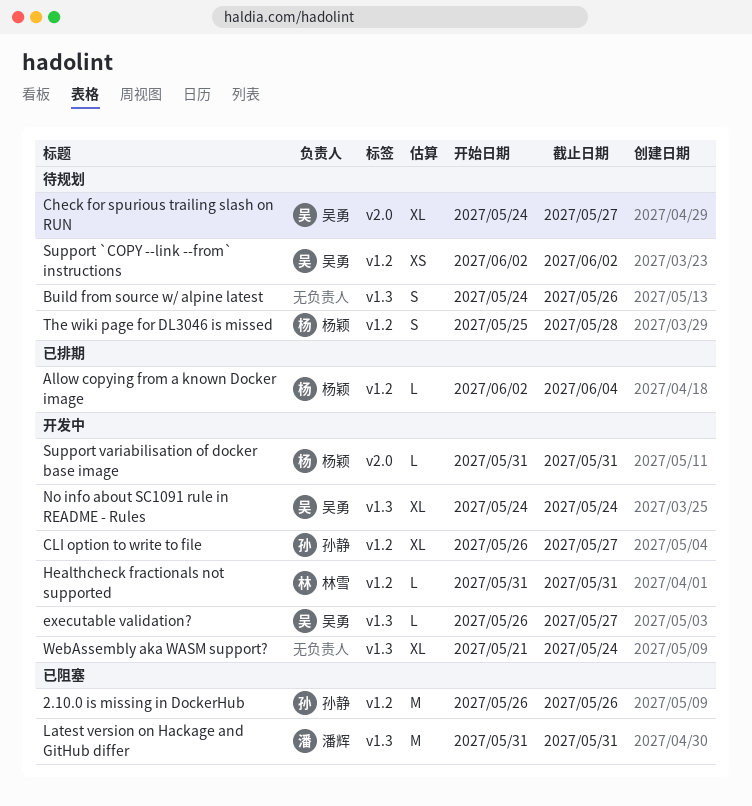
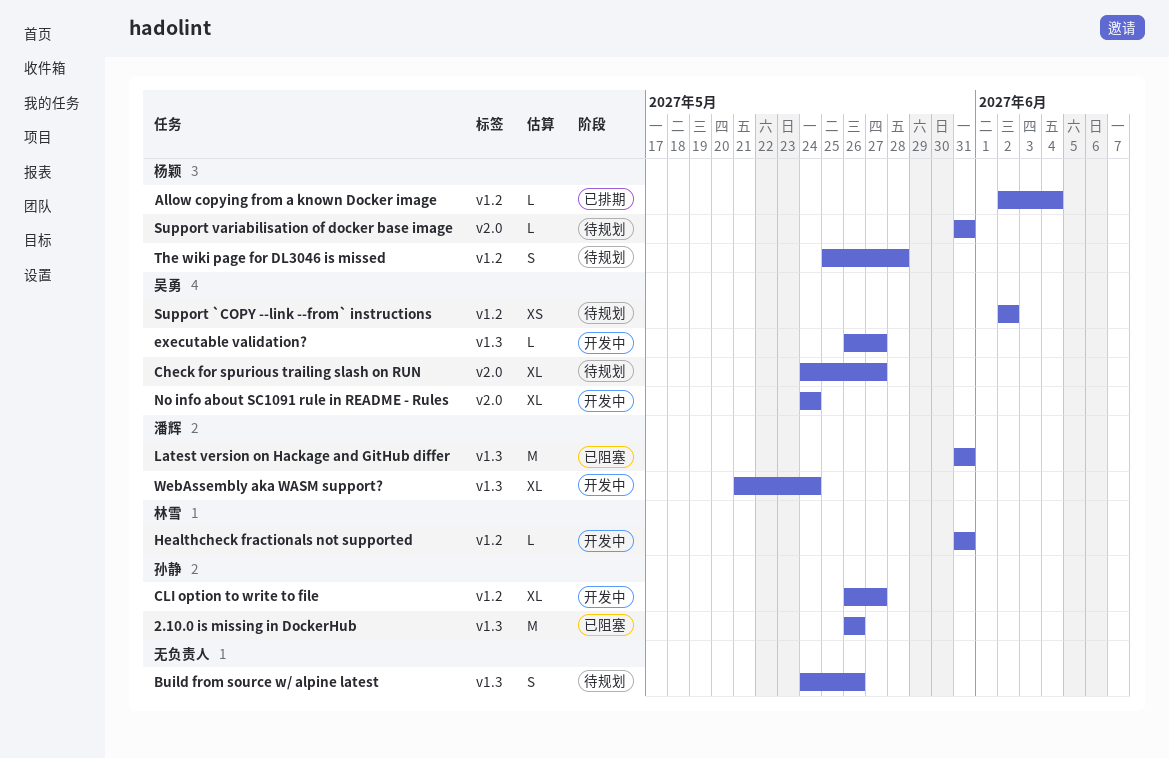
2.10.0 is missing in DockerHub, label: v1.2 -> v1.3
No info about SC1091 rule in README - Rules, label: v1.3 -> v2.0
Support variabilisation of docker base image, status: 开发中 -> 待规划
WebAssembly aka WASM support?, owner: none -> 潘辉

